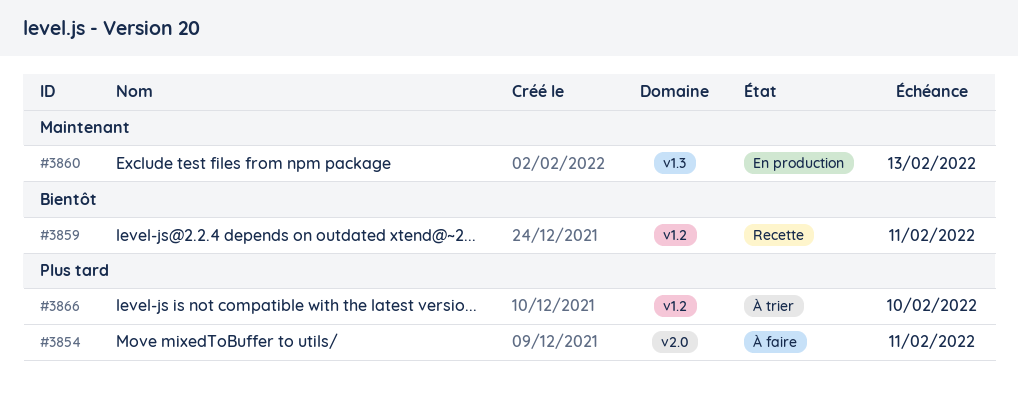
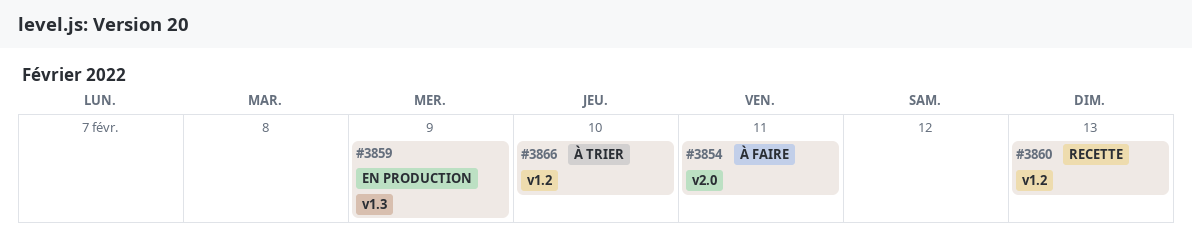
#3859, status: Recette -> En production
#3859, label: v1.2 -> v1.3
#3859, due: Feb 11 -> Feb 9
#3860, status: En production -> Recette
#3860, label: v1.3 -> v1.2

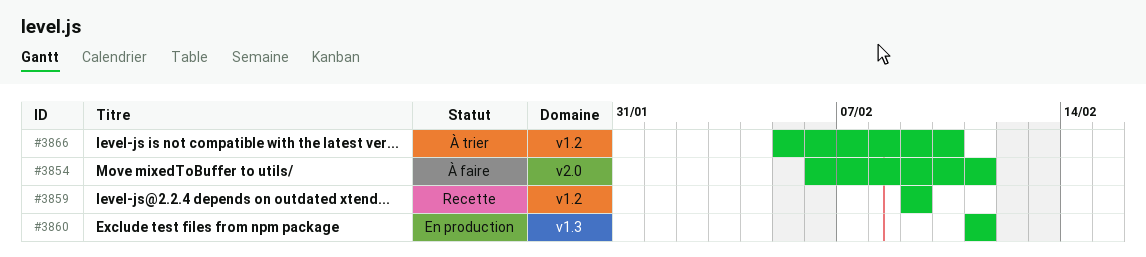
#3859, status: En production -> Recette
#3859, label: v1.3 -> v1.2
#3860, status: Recette -> En production
#3860, label: v1.2 -> v1.3
#3860, due: Feb 13 -> Feb 11

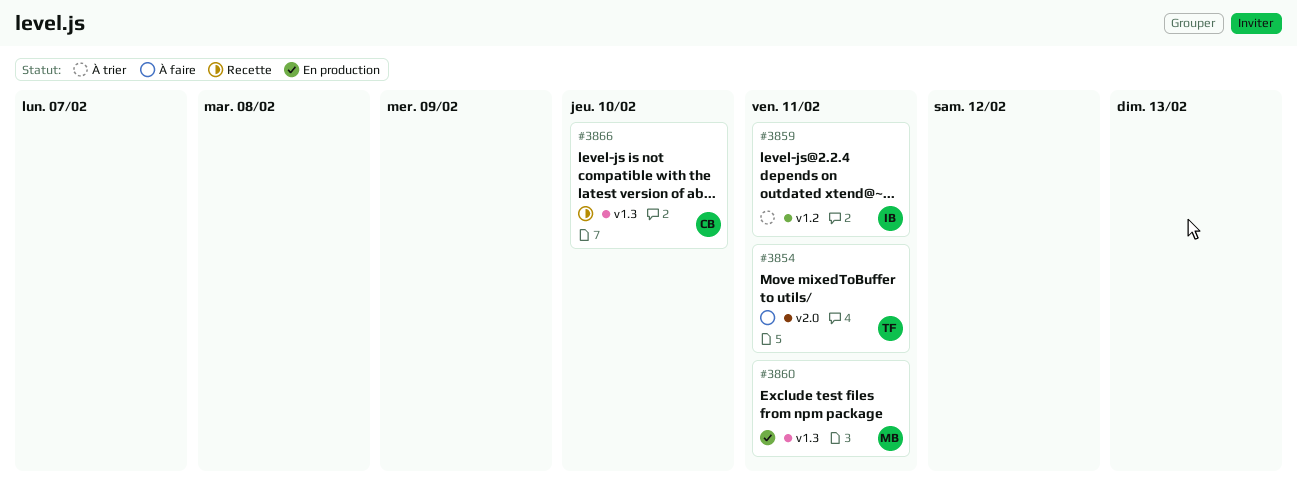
#3859, status: Recette -> À trier
#3859, due: Feb 9 -> Feb 11
#3866, status: À trier -> Recette
#3866, label: v1.2 -> v1.3

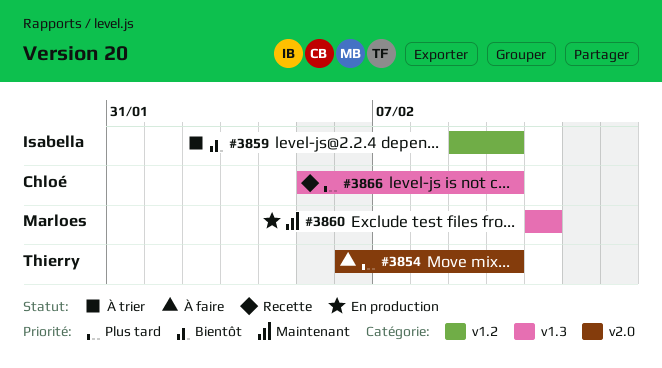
#3854, due: Feb 11 -> Feb 10
#3859, due: Feb 11 -> Feb 10

